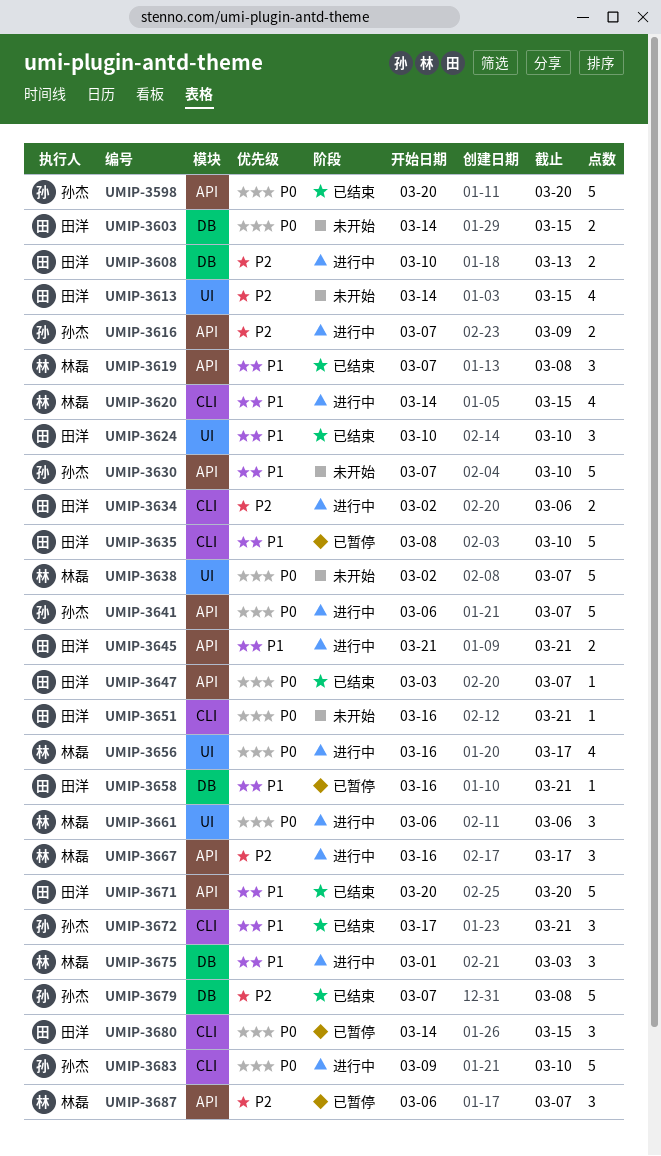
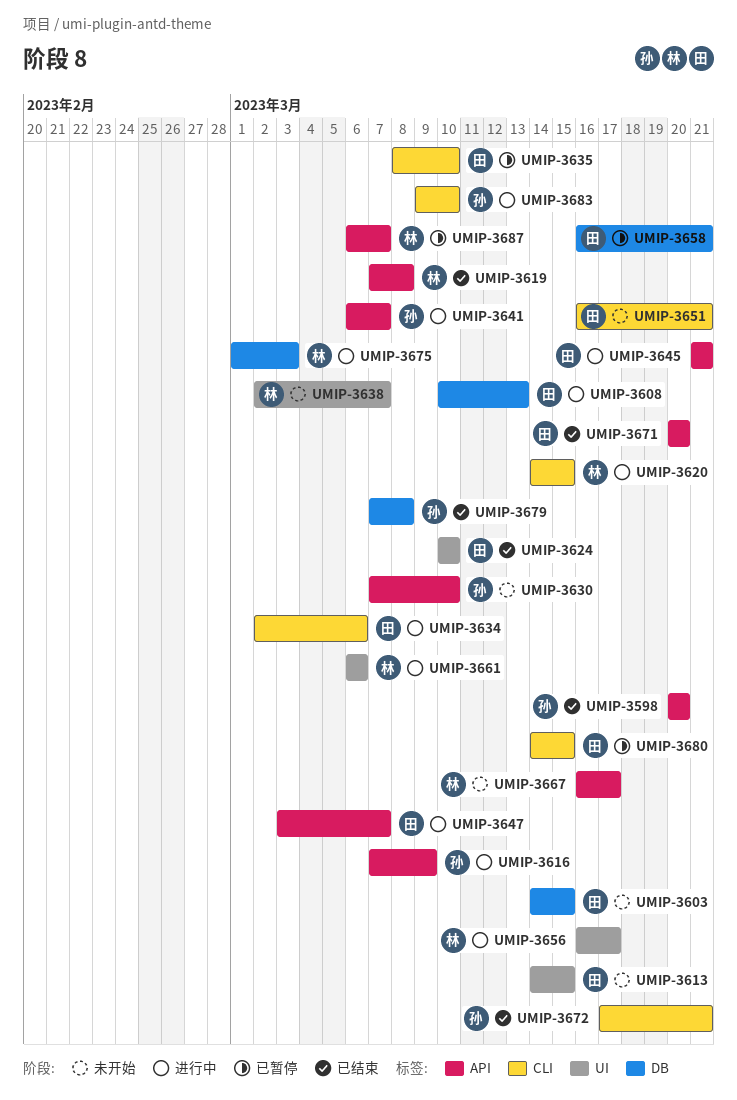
UMIP-3647, status: 已结束 -> 进行中
UMIP-3667, status: 进行中 -> 未开始

